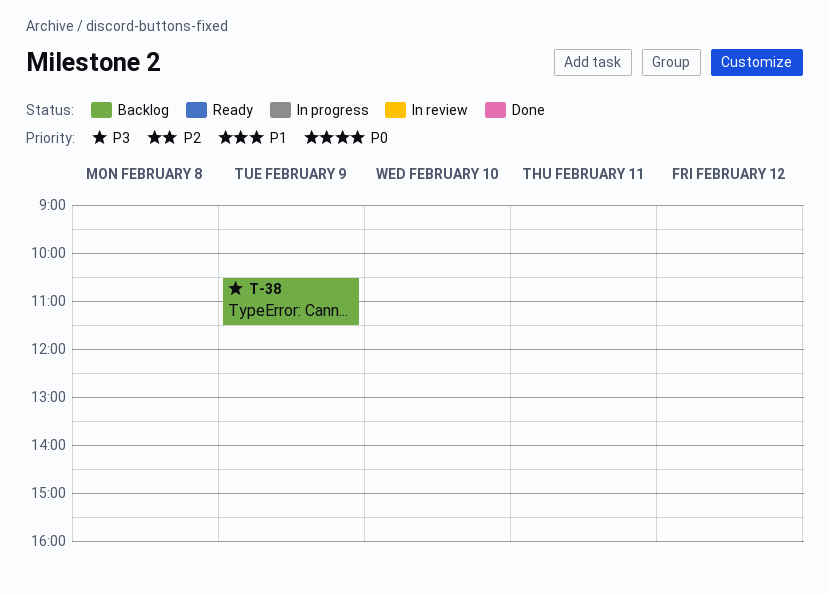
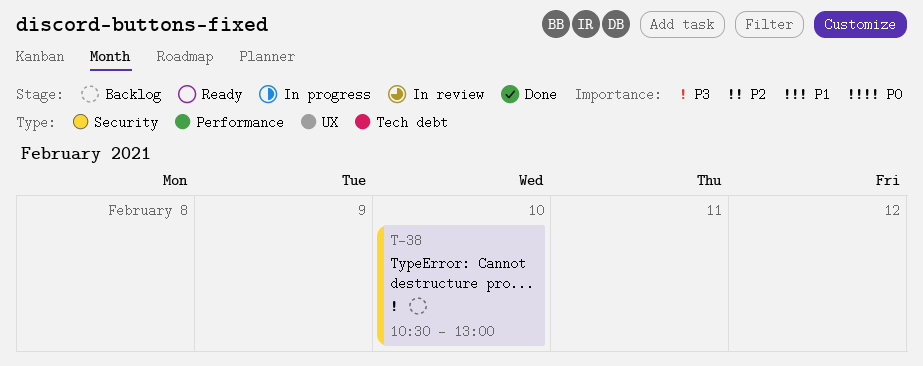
T-38, day: Feb 9 -> Feb 10
T-38, ends: 11:30 -> 13:00

